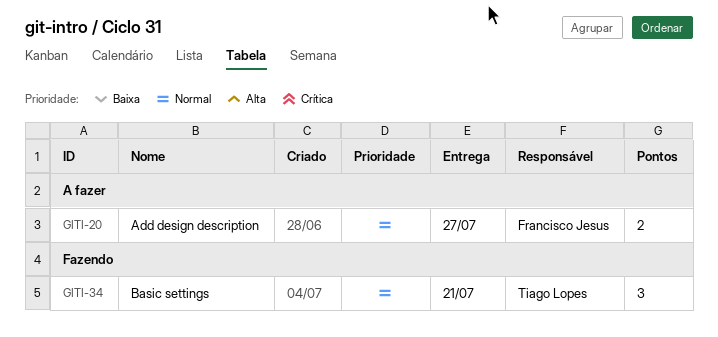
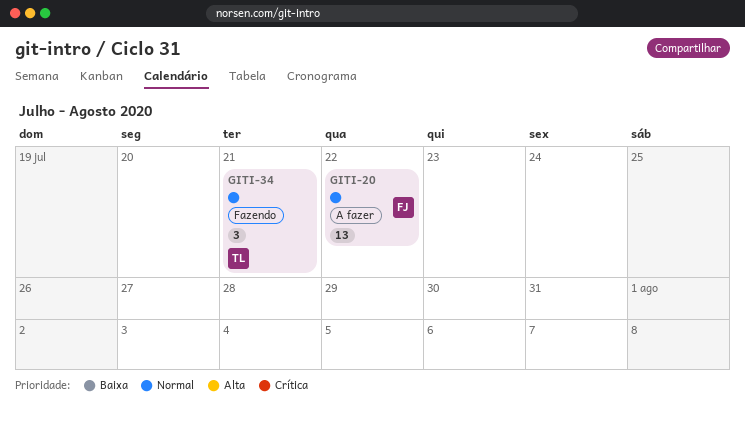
GITI-20, estimate: 2 -> 13
GITI-20, due: Jul 27 -> Jul 22

